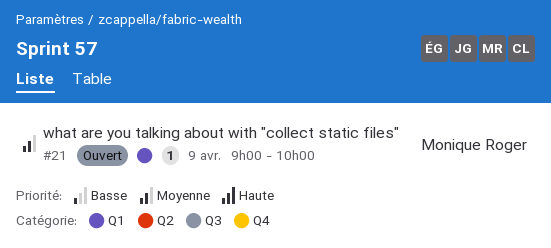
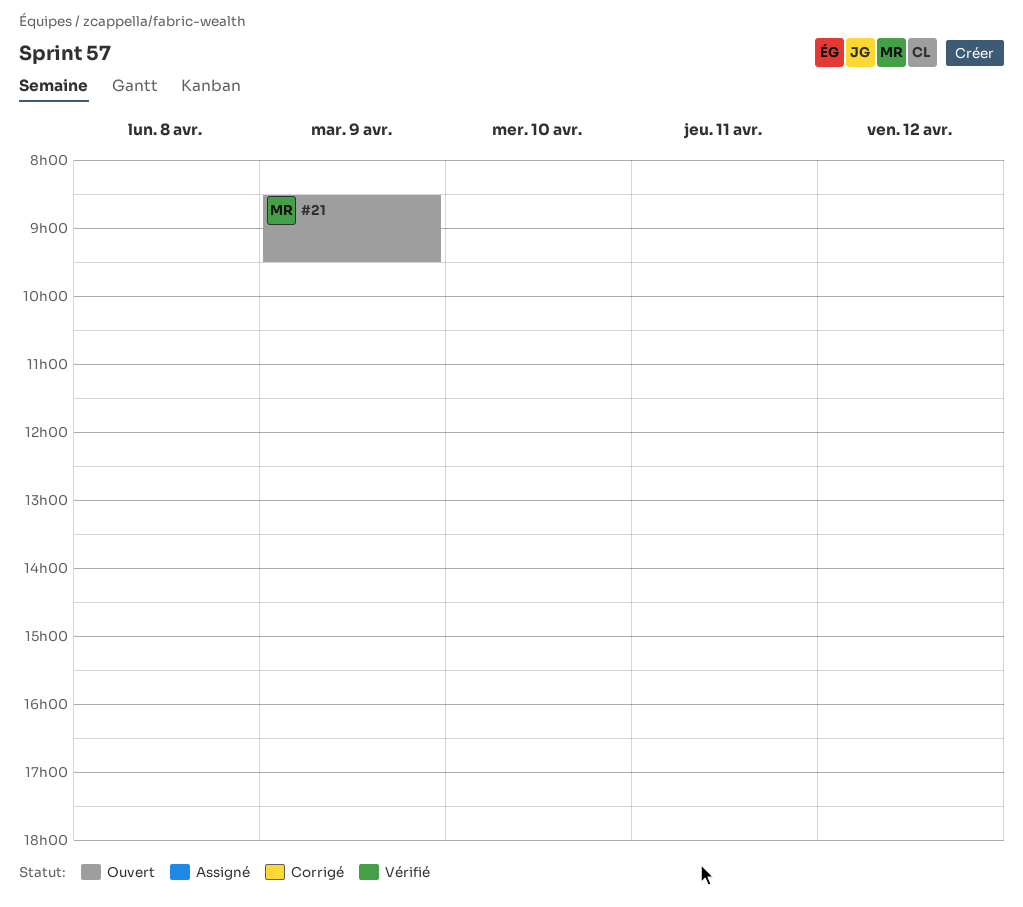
#21, begins: 09:00 -> 08:30
#21, ends: 10:00 -> 09:30

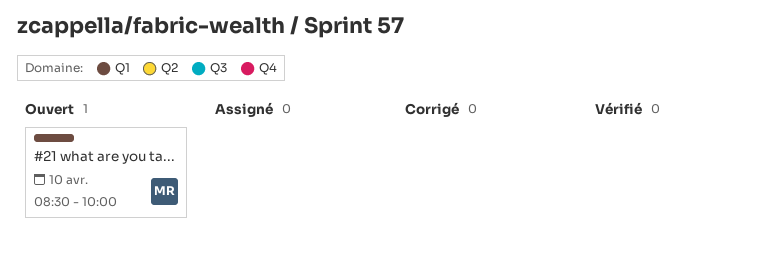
#21, day: Apr 9 -> Apr 10
#21, ends: 09:30 -> 10:00

